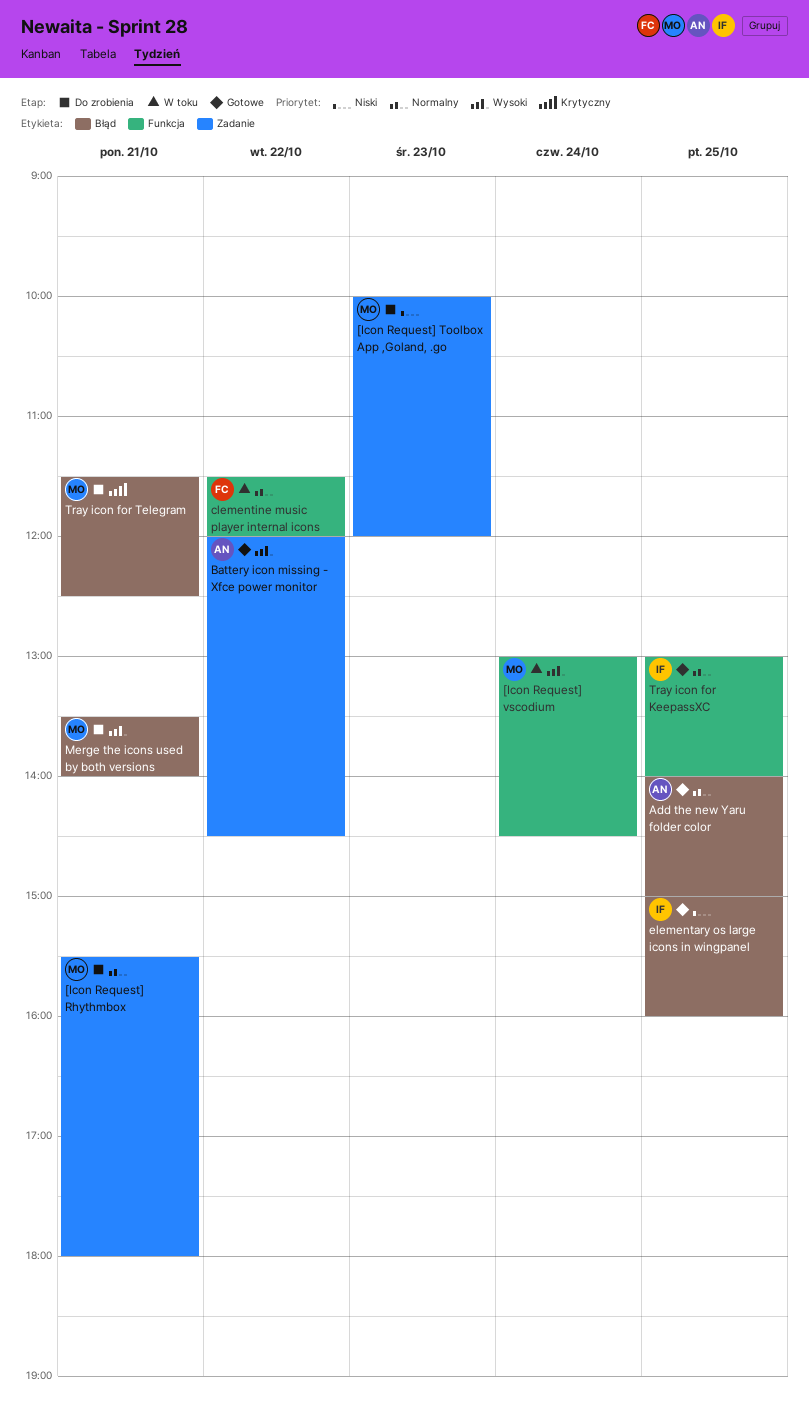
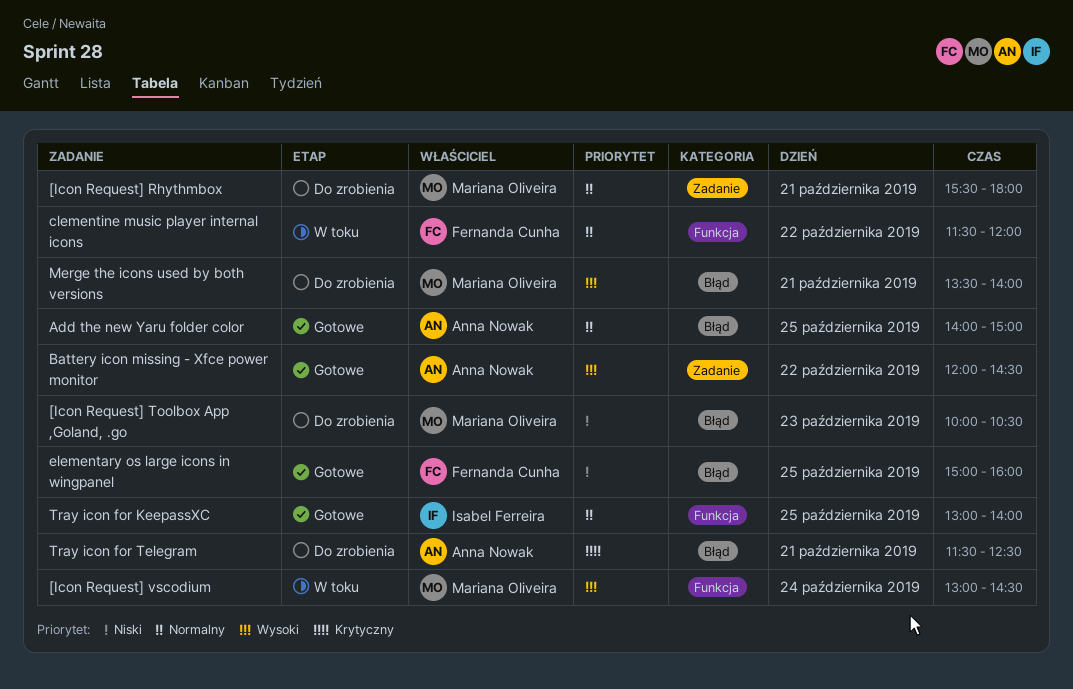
[Icon Request] Toolbox App ,Goland, .go, label: Zadanie -> Błąd
[Icon Request] Toolbox App ,Goland, .go, ends: 12:00 -> 10:30
elementary os large icons in wingpanel, owner: Isabel Ferreira -> Fernanda Cunha
Tray icon for Telegram, owner: Mariana Oliveira -> Anna Nowak

